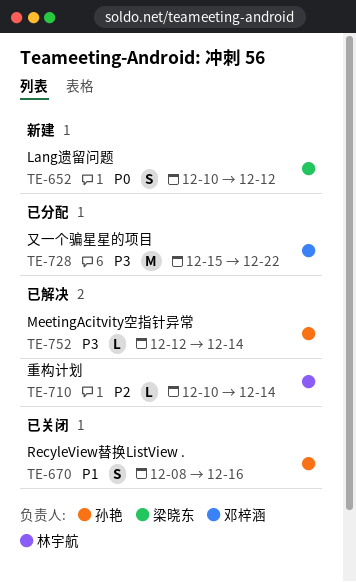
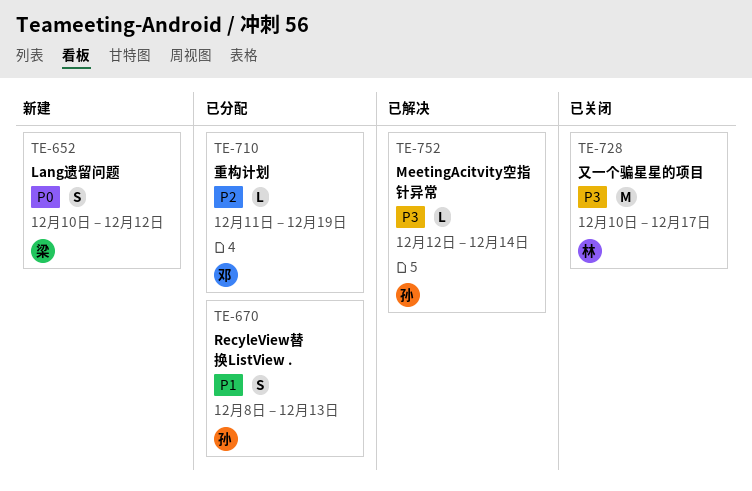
TE-670, status: 已关闭 -> 已分配
TE-670, due: Dec 16 -> Dec 13
TE-710, status: 已解决 -> 已分配
TE-710, owner: 林宇航 -> 邓梓涵
TE-710, start: Dec 10 -> Dec 11
TE-710, due: Dec 14 -> Dec 19
TE-728, status: 已分配 -> 已关闭
TE-728, owner: 邓梓涵 -> 林宇航
TE-728, start: Dec 15 -> Dec 10
TE-728, due: Dec 22 -> Dec 17

